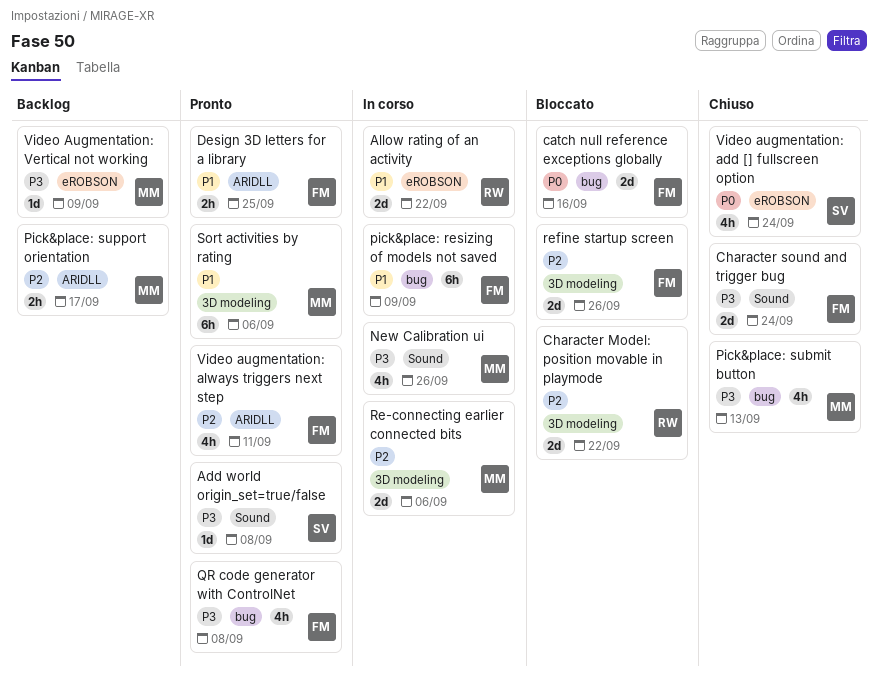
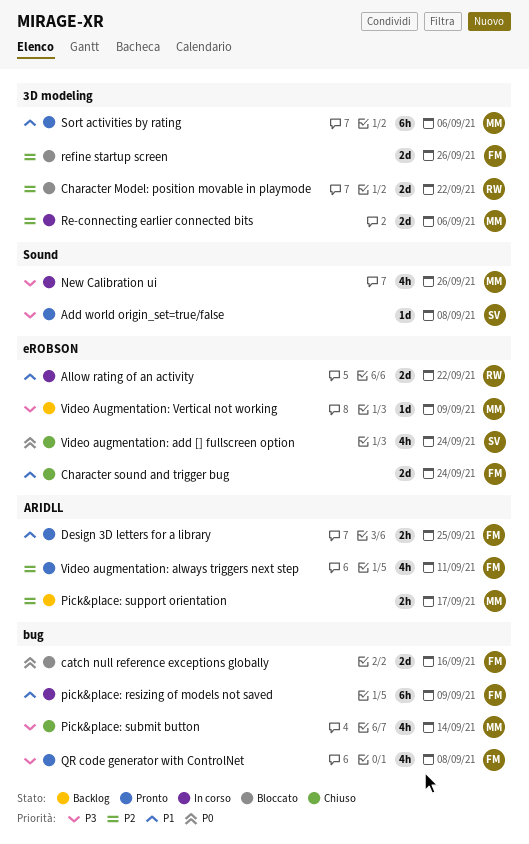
Character sound and trigger bug, priority: P3 -> P1
Character sound and trigger bug, label: Sound -> eROBSON
Pick&place: submit button, due: Sep 13 -> Sep 14

